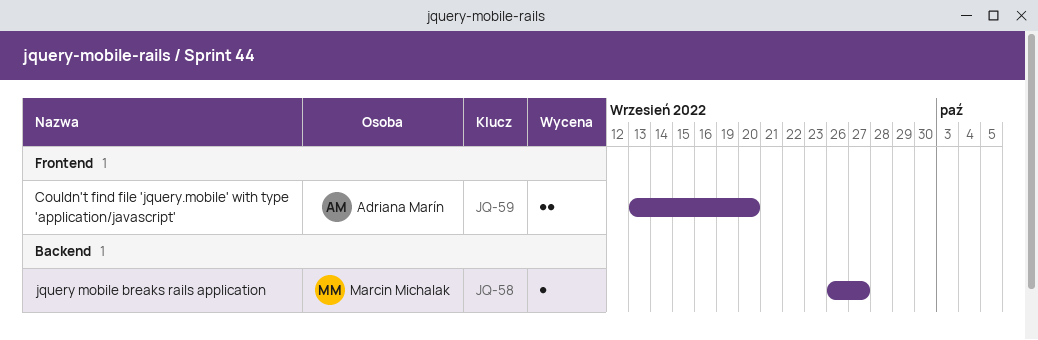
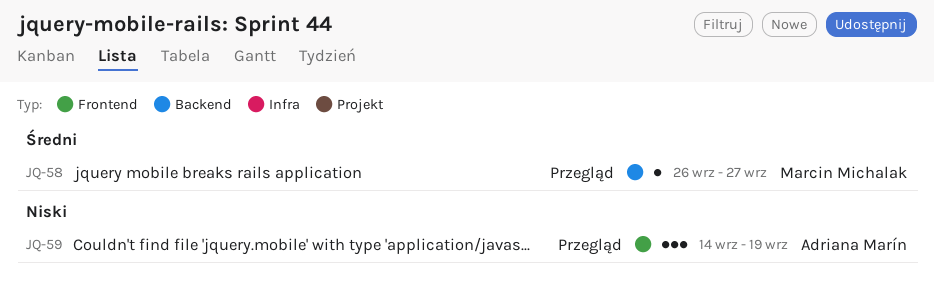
JQ-59, estimate: 2 -> 3
JQ-59, start: Sep 13 -> Sep 14
JQ-59, due: Sep 20 -> Sep 19

